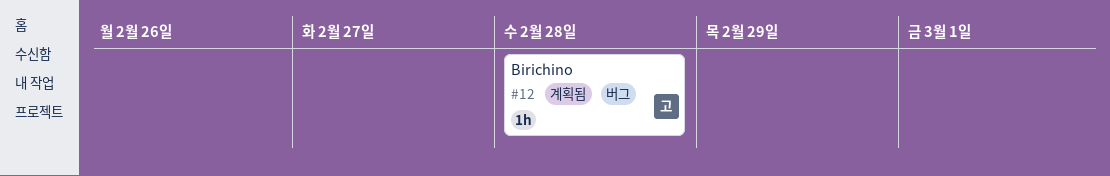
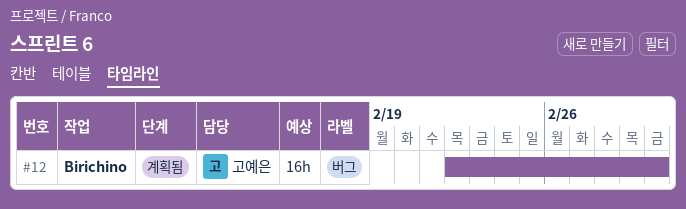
#12, estimate: 1h -> 16h
#12, due: Feb 28 -> Mar 1

